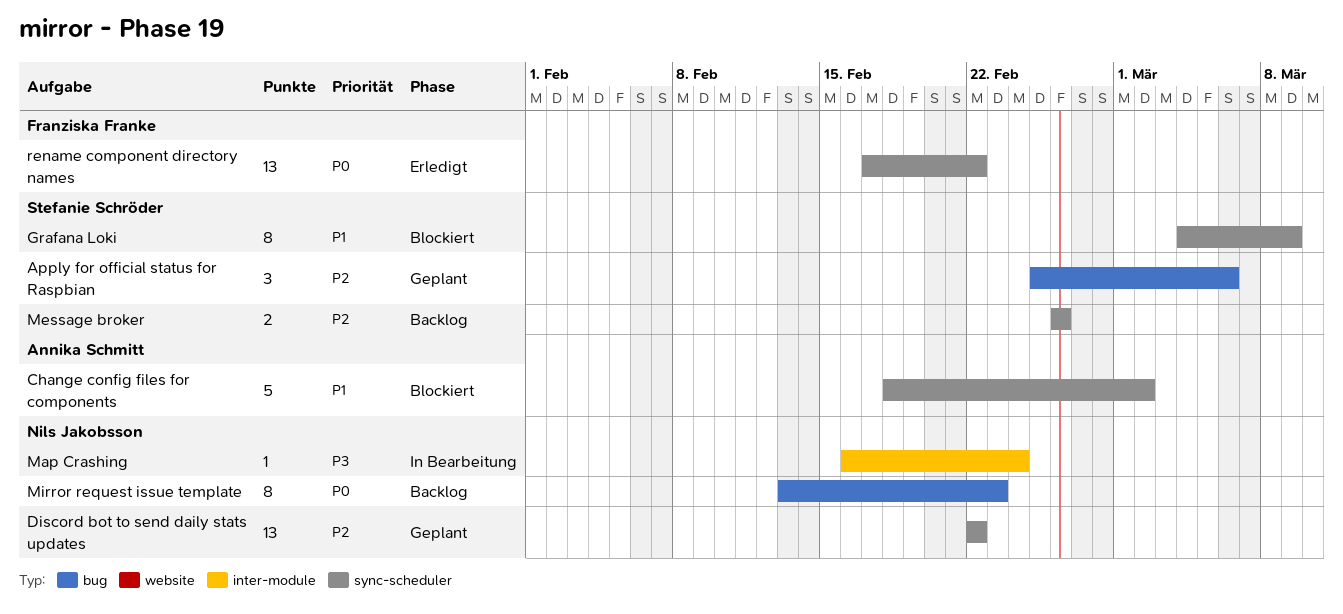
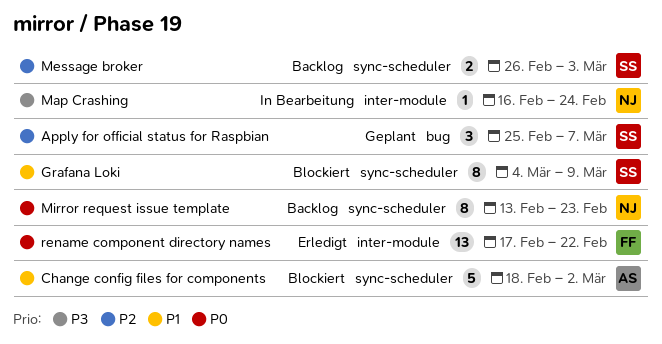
Apply for official status for Raspbian, due: Mar 6 -> Mar 7
Discord bot to send daily stats updates: present -> none
Message broker, due: Feb 26 -> Mar 3
Mirror request issue template, label: bug -> sync-scheduler
rename component directory names, label: sync-scheduler -> inter-module

